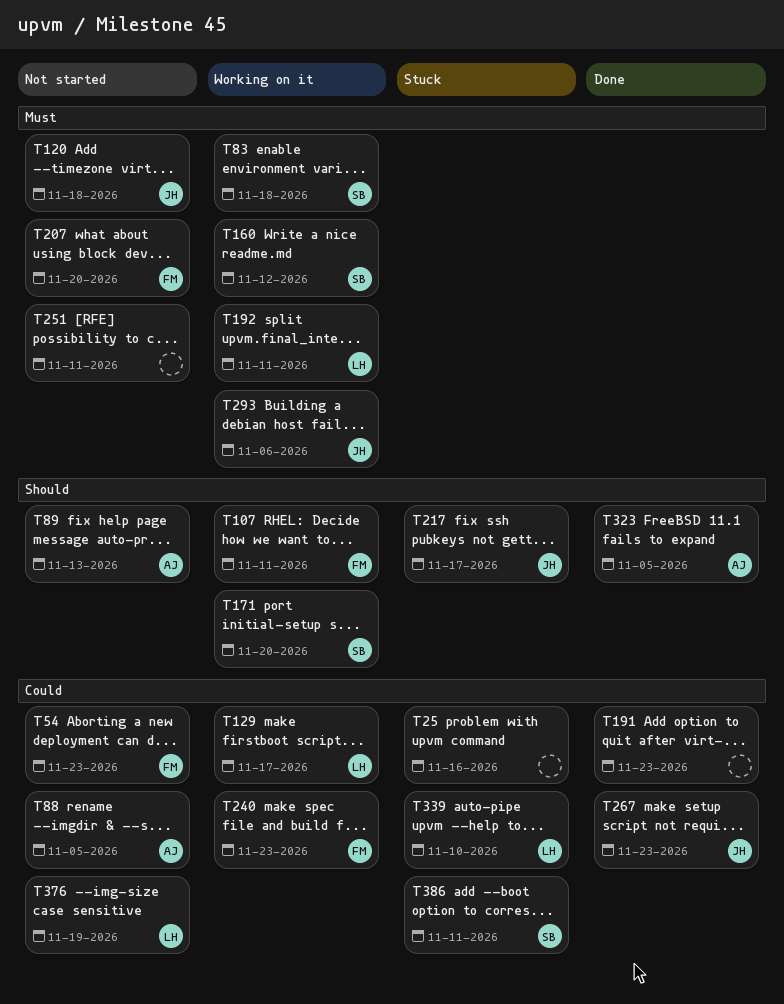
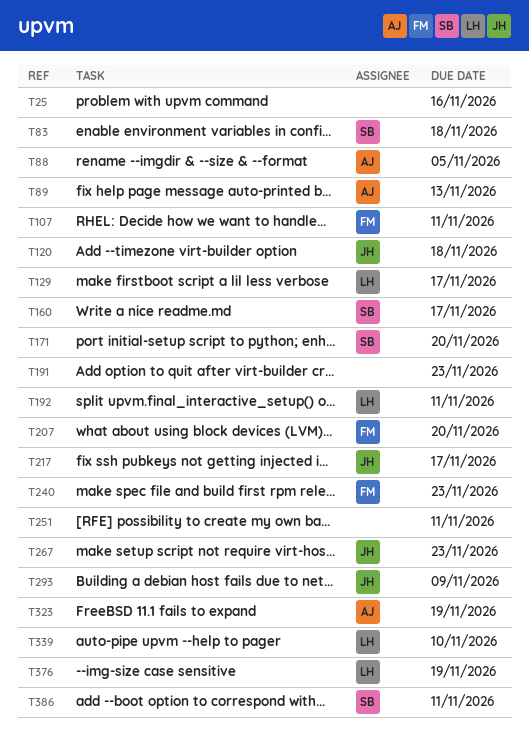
T54: present -> none
T160, due: Nov 12 -> Nov 17
T293, due: Nov 6 -> Nov 9
T323, due: Nov 5 -> Nov 19

